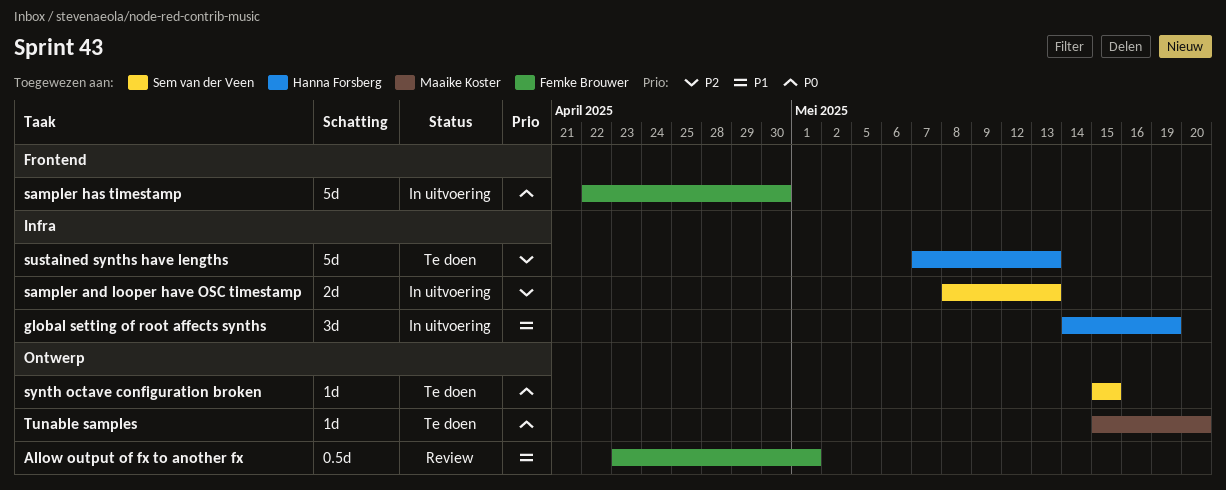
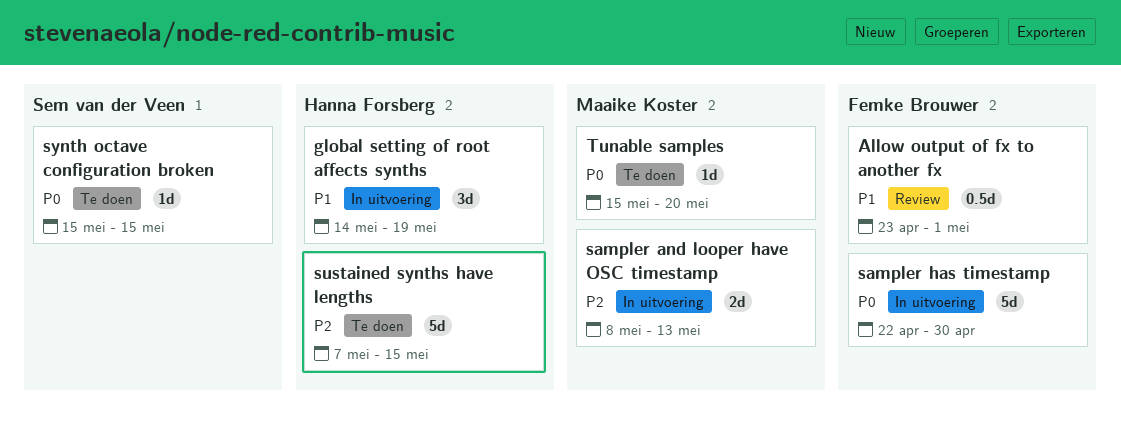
sampler and looper have OSC timestamp, owner: Sem van der Veen -> Maaike Koster
sustained synths have lengths, due: May 13 -> May 15

